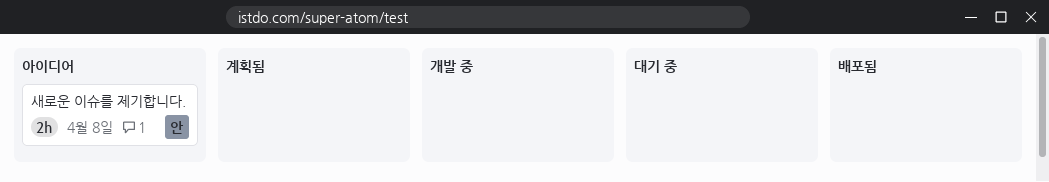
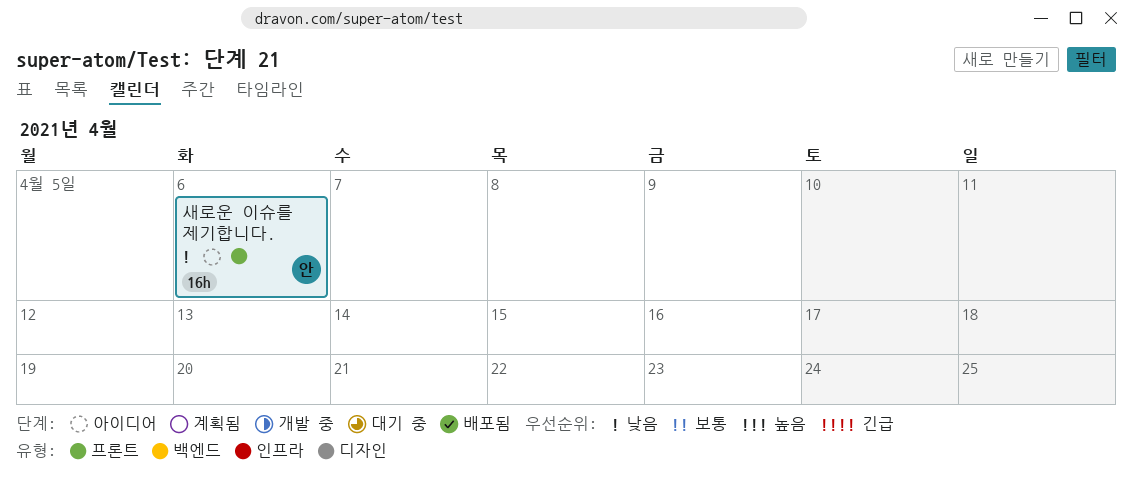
새로운 이슈를 제기합니다., estimate: 2h -> 16h
새로운 이슈를 제기합니다., due: Apr 8 -> Apr 6

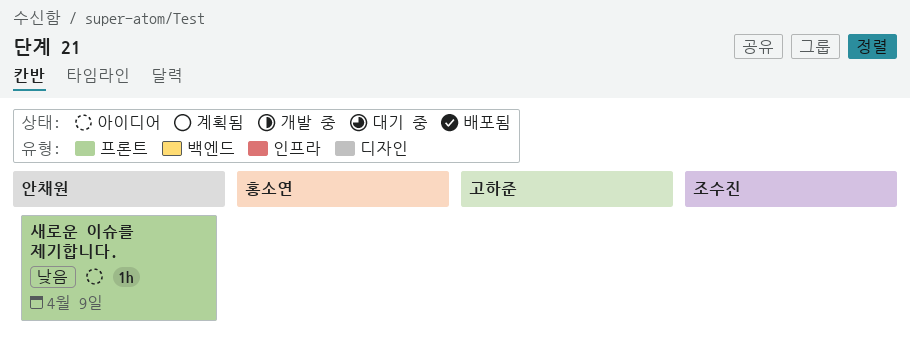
새로운 이슈를 제기합니다., estimate: 16h -> 1h
새로운 이슈를 제기합니다., due: Apr 6 -> Apr 9

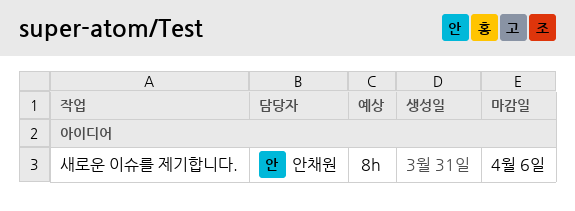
새로운 이슈를 제기합니다., estimate: 1h -> 8h
새로운 이슈를 제기합니다., due: Apr 9 -> Apr 6

